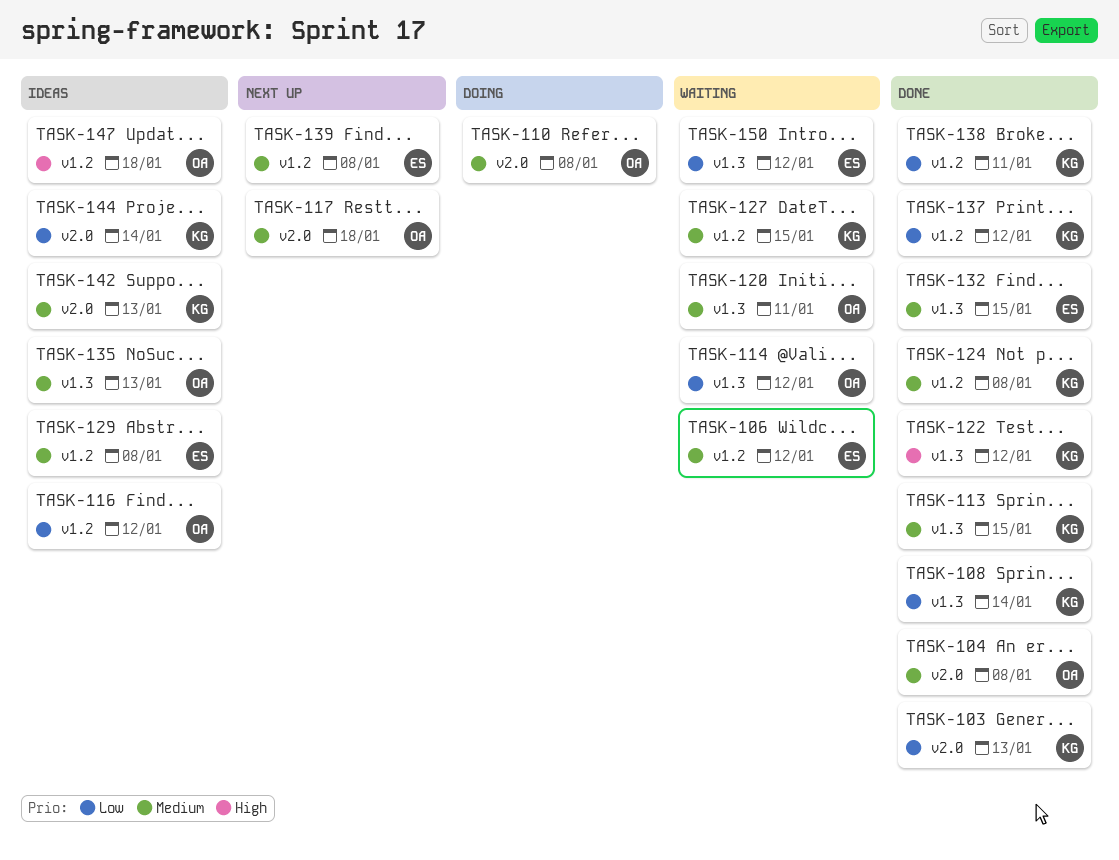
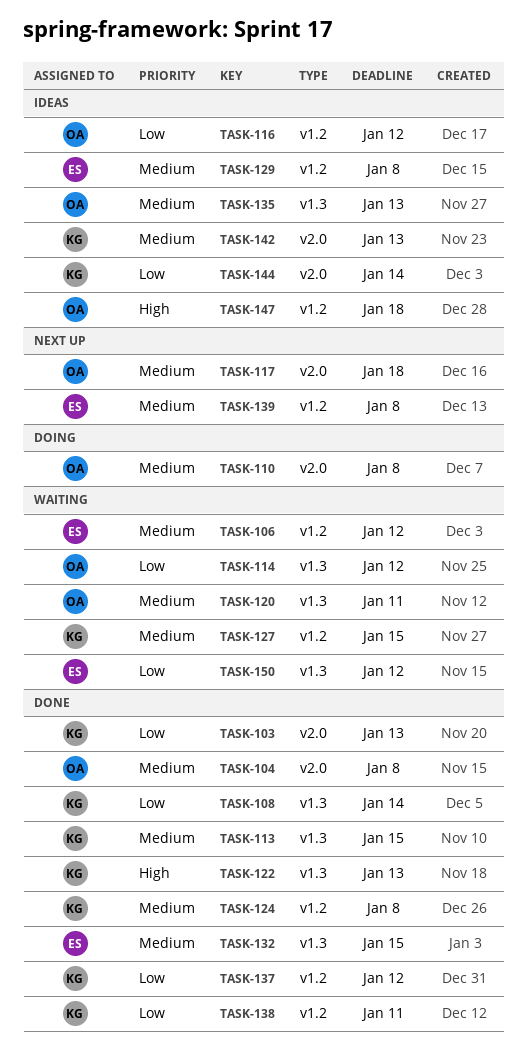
TASK-122, due: Jan 12 -> Jan 13

